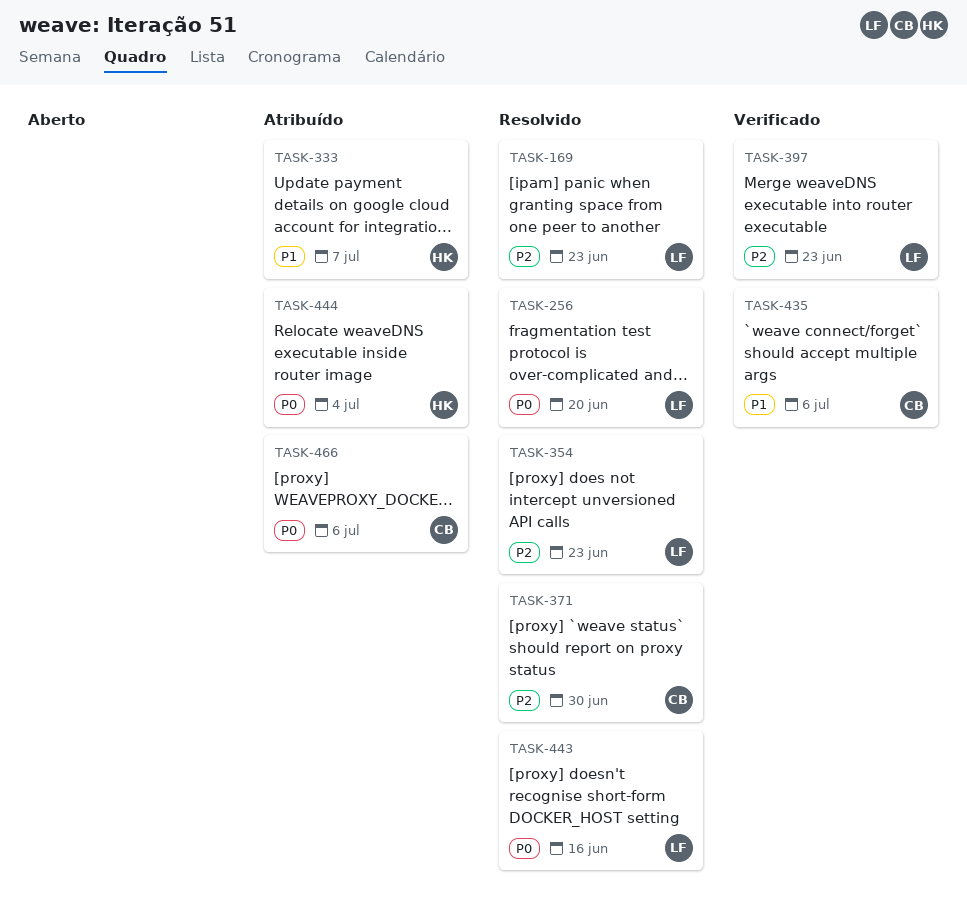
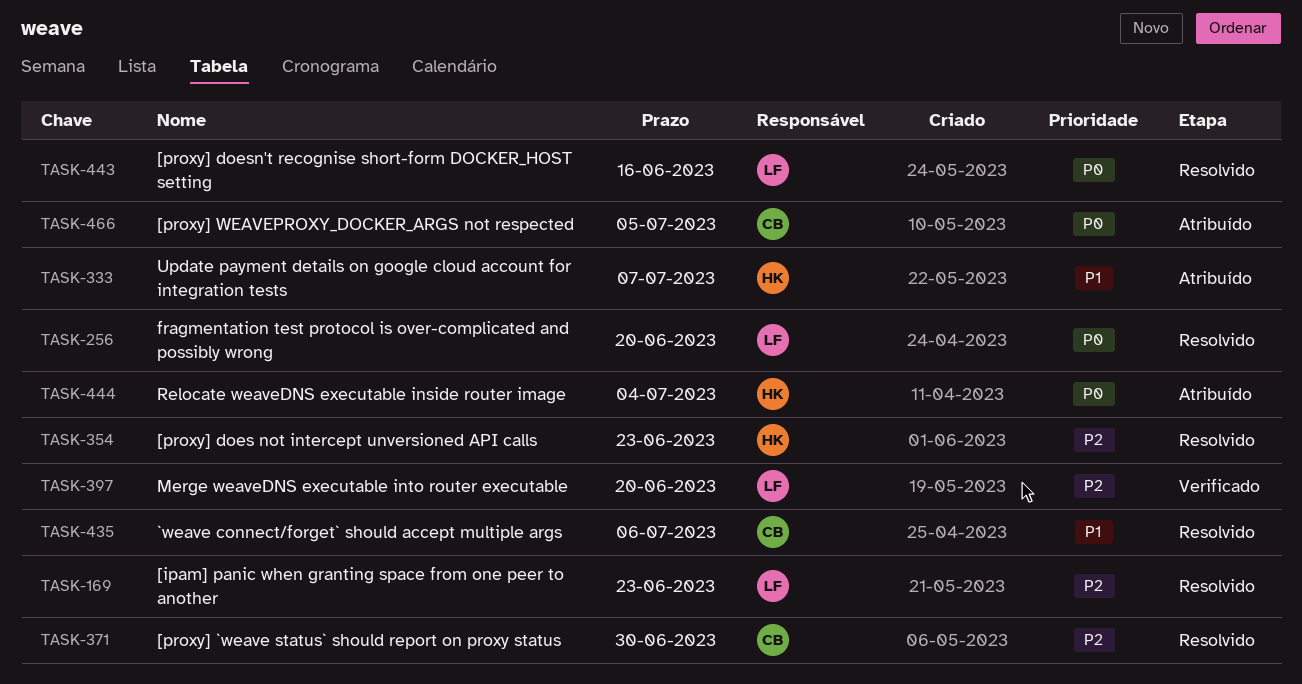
TASK-354, owner: LF -> HK
TASK-397, due: Jun 23 -> Jun 20
TASK-435, status: Verificado -> Resolvido
TASK-466, due: Jul 6 -> Jul 5

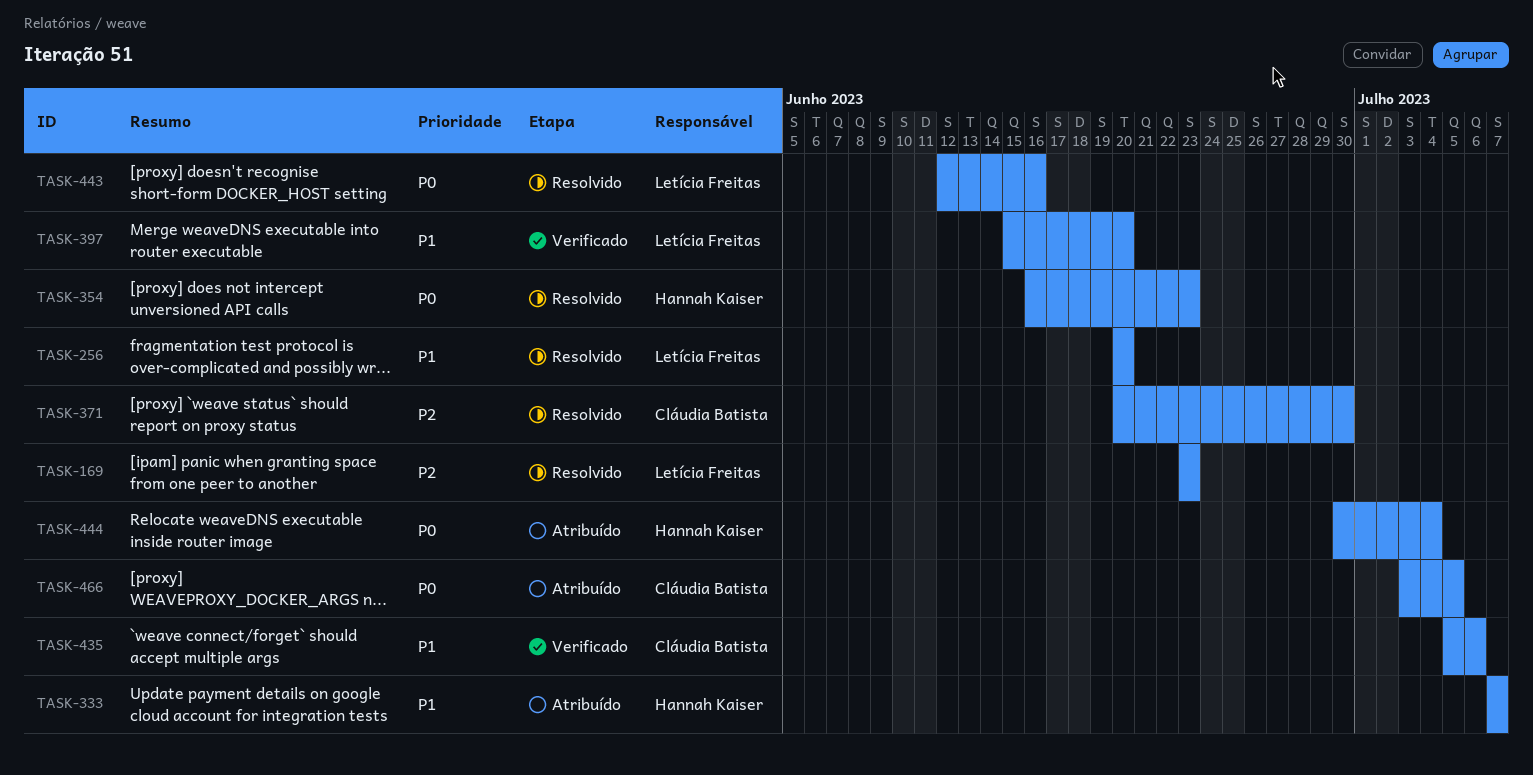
TASK-256, priority: P0 -> P1
TASK-354, priority: P2 -> P0
TASK-397, priority: P2 -> P1
TASK-435, status: Resolvido -> Verificado

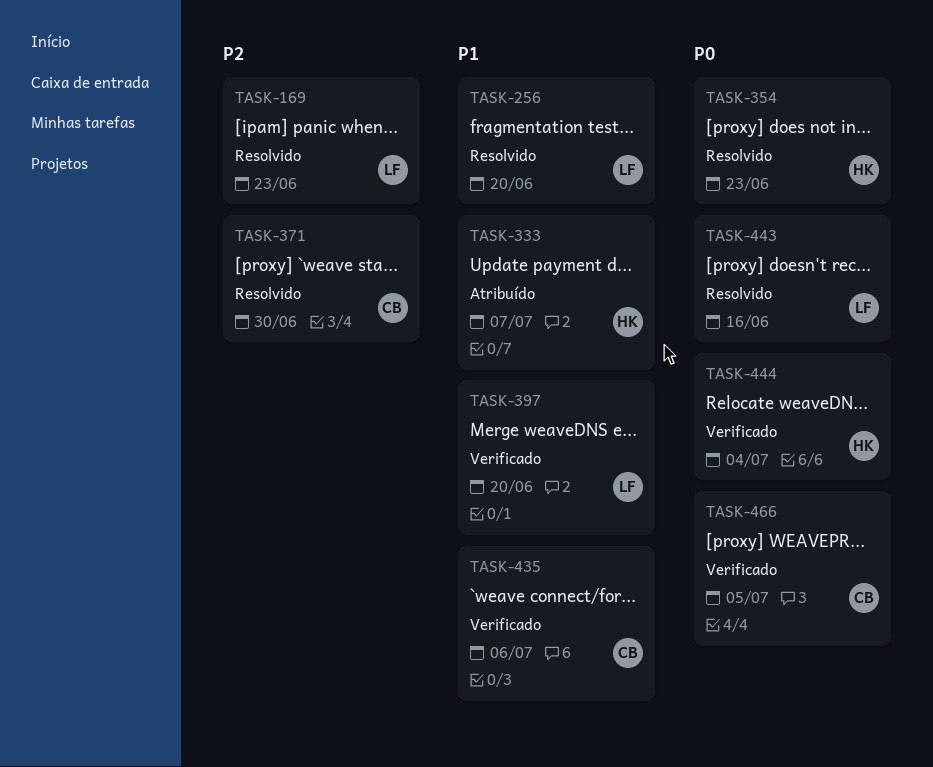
TASK-444, status: Atribuído -> Verificado
TASK-466, status: Atribuído -> Verificado

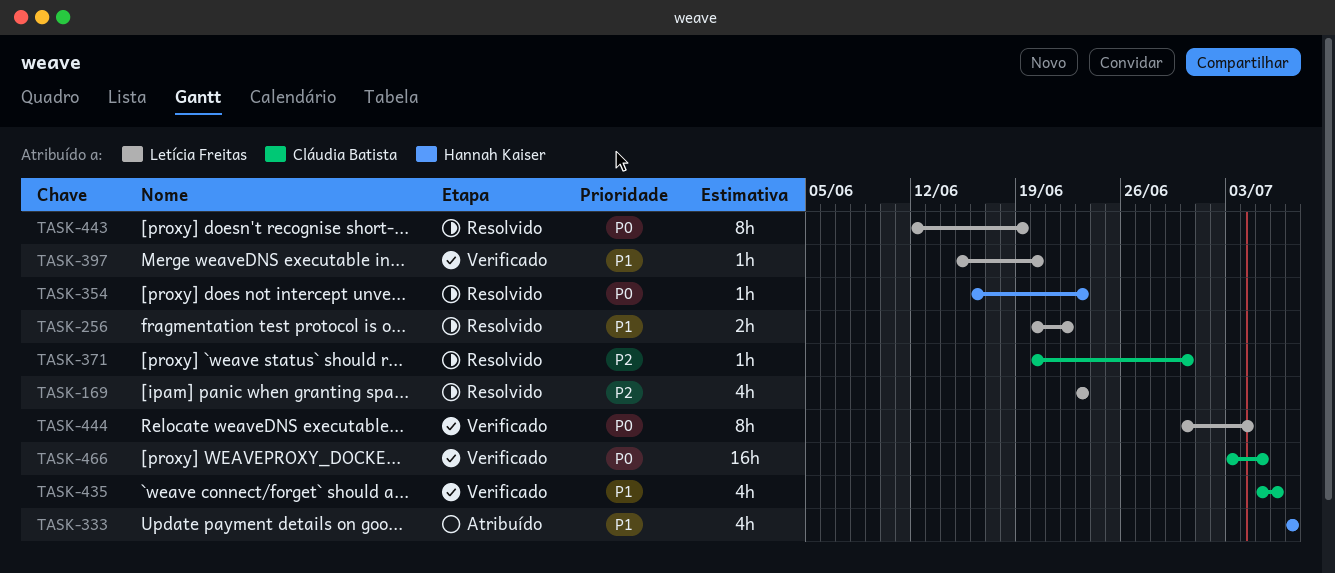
TASK-256, due: Jun 20 -> Jun 22
TASK-443, due: Jun 16 -> Jun 19
TASK-444, owner: Hannah Kaiser -> Letícia Freitas

